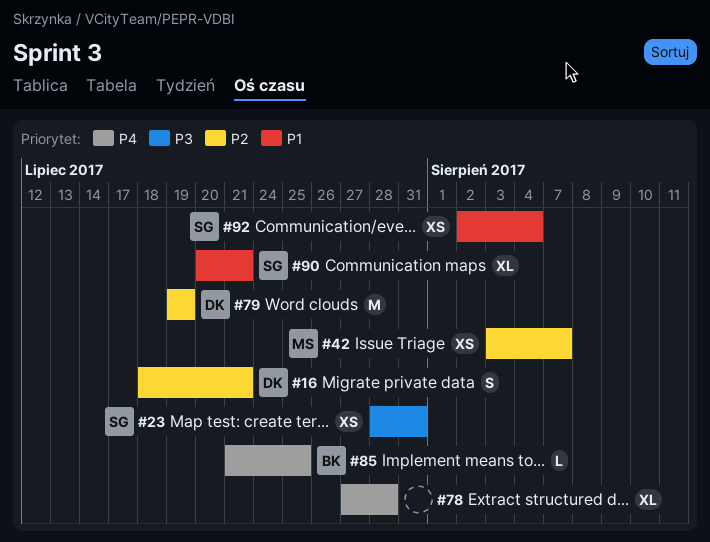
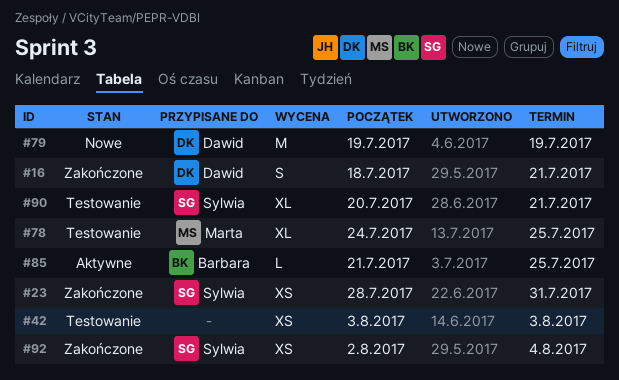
#42, owner: Marta -> none
#42, due: Aug 7 -> Aug 3
#78, owner: none -> Marta
#78, start: Jul 27 -> Jul 24
#78, due: Jul 28 -> Jul 25

